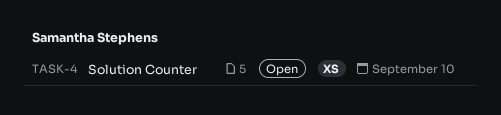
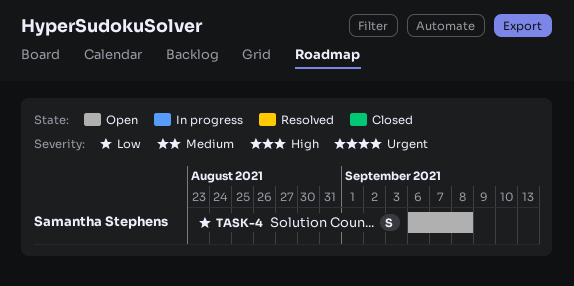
TASK-4, estimate: XS -> S
TASK-4, due: Sep 10 -> Sep 8

